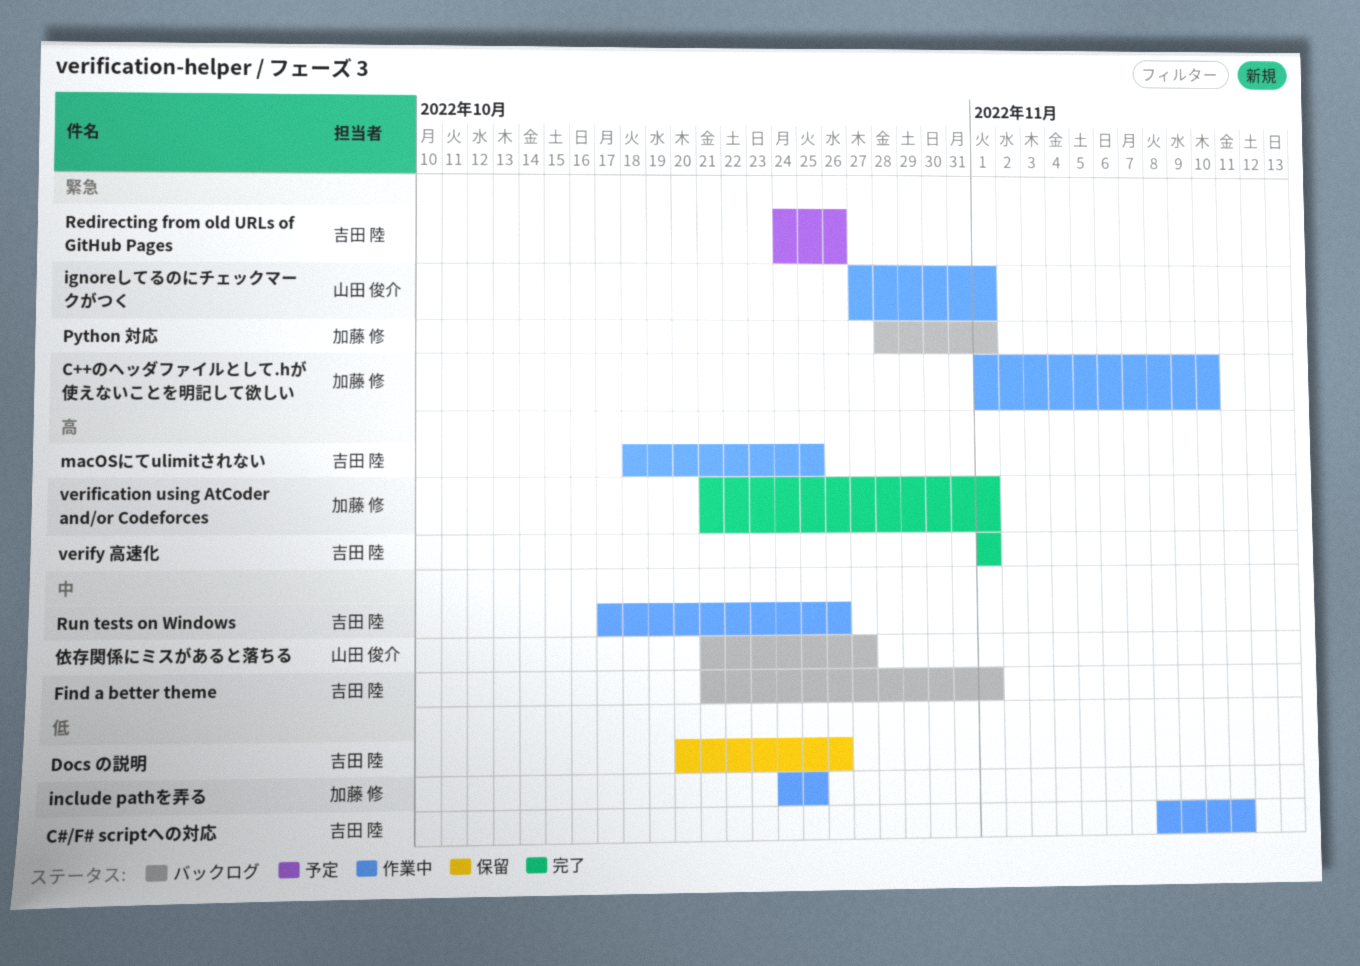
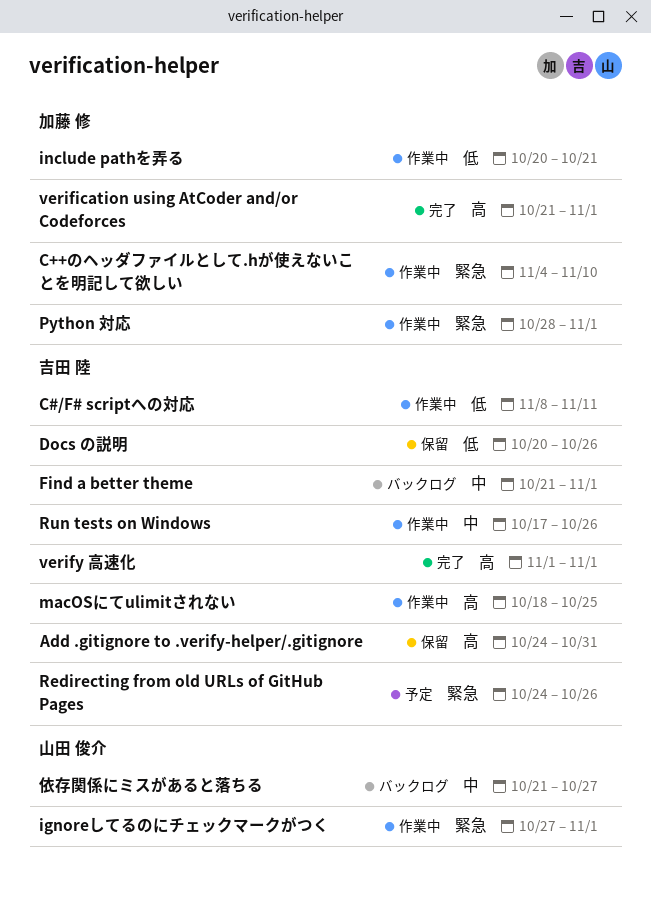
Add .gitignore to .verify-helper/.gitignore: none -> present
C++のヘッダファイルとして.hが使えないことを明記して欲しい, start: Nov 1 -> Nov 4
include pathを弄る, start: Oct 24 -> Oct 20
include pathを弄る, due: Oct 25 -> Oct 21
Python 対応, status: バックログ -> 作業中

